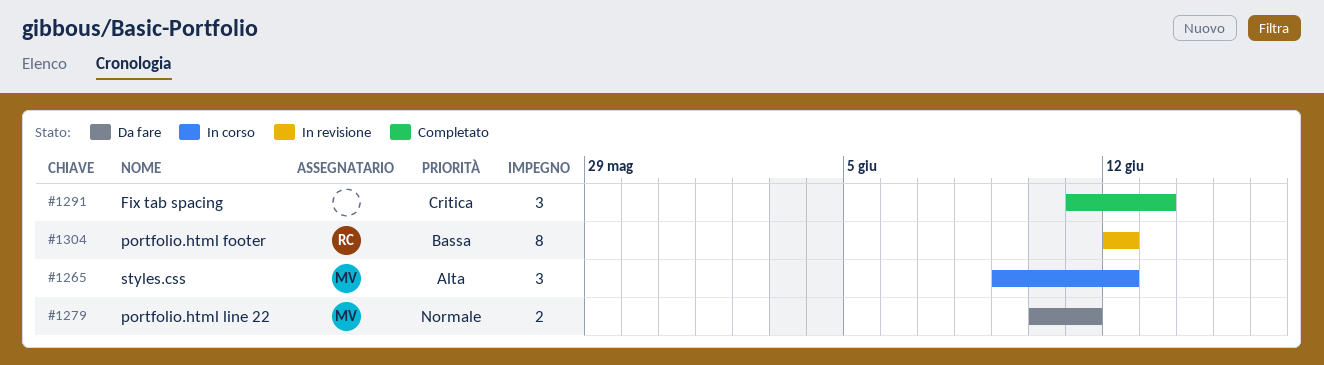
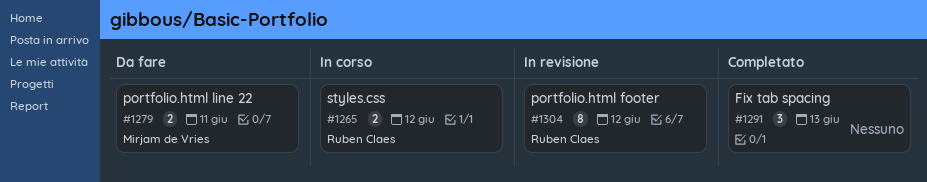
#1265, owner: Mirjam de Vries -> Ruben Claes
#1265, estimate: 3 -> 2

